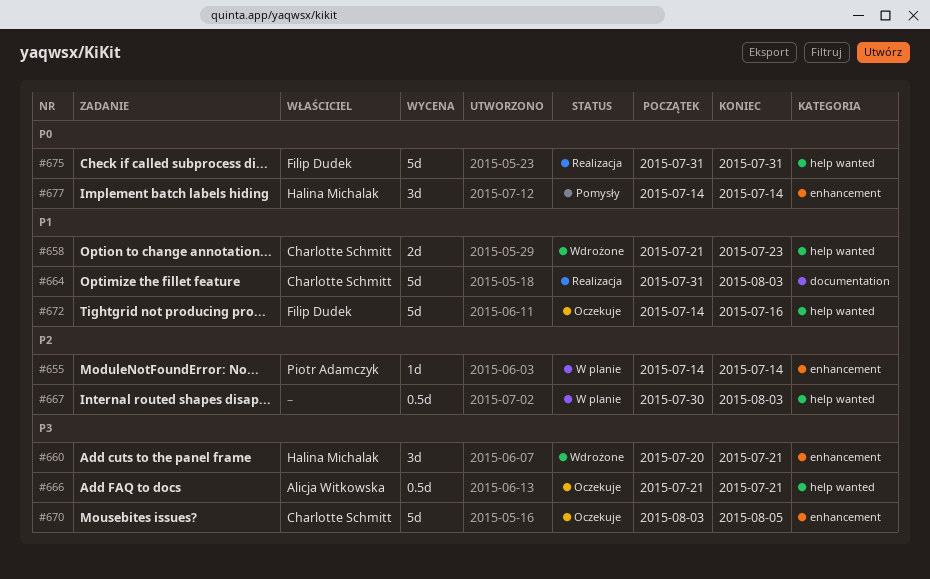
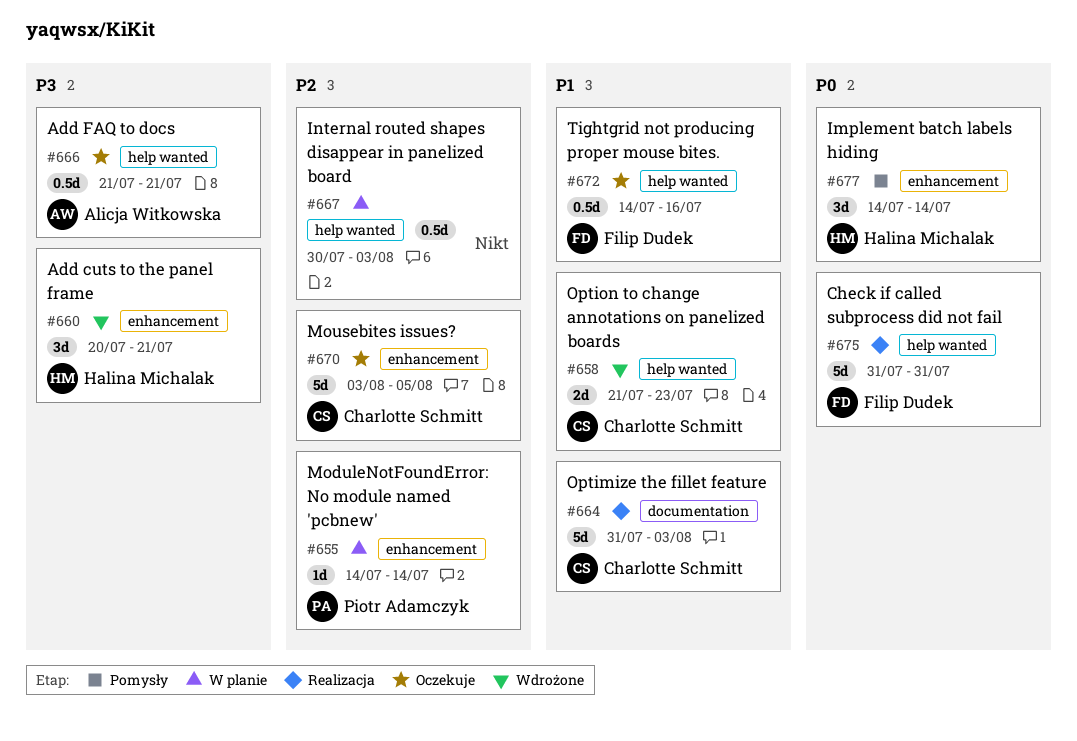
#670, priority: P3 -> P2
#672, estimate: 5d -> 0.5d

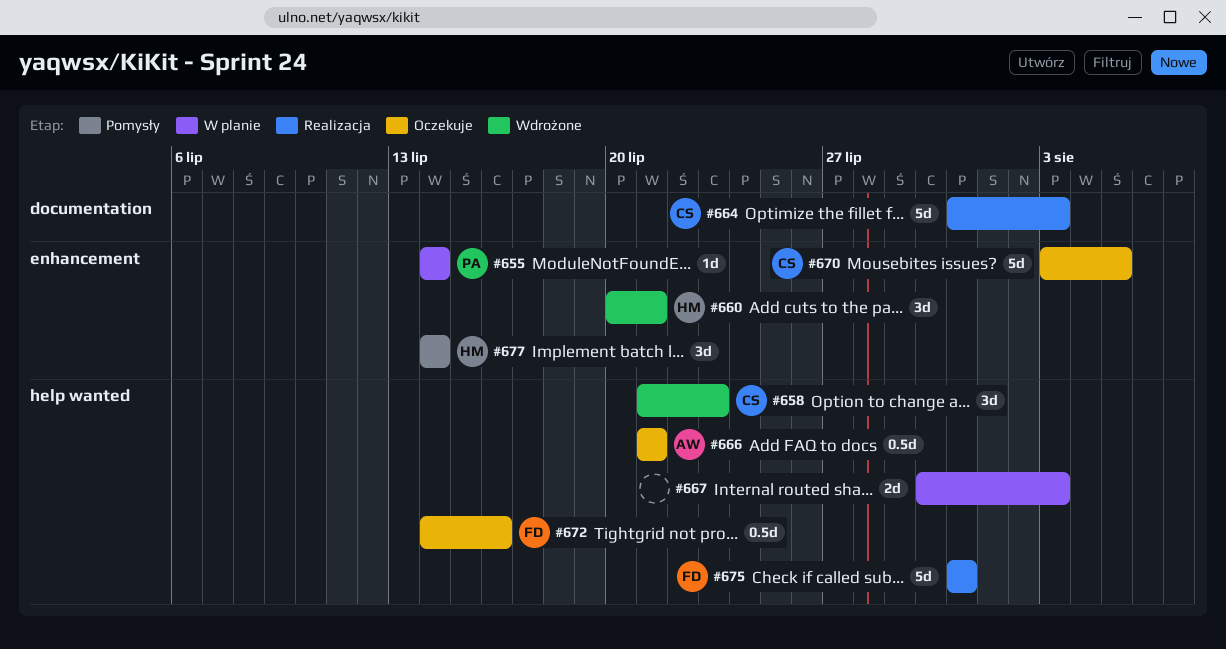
#658, estimate: 2d -> 3d
#667, estimate: 0.5d -> 2d

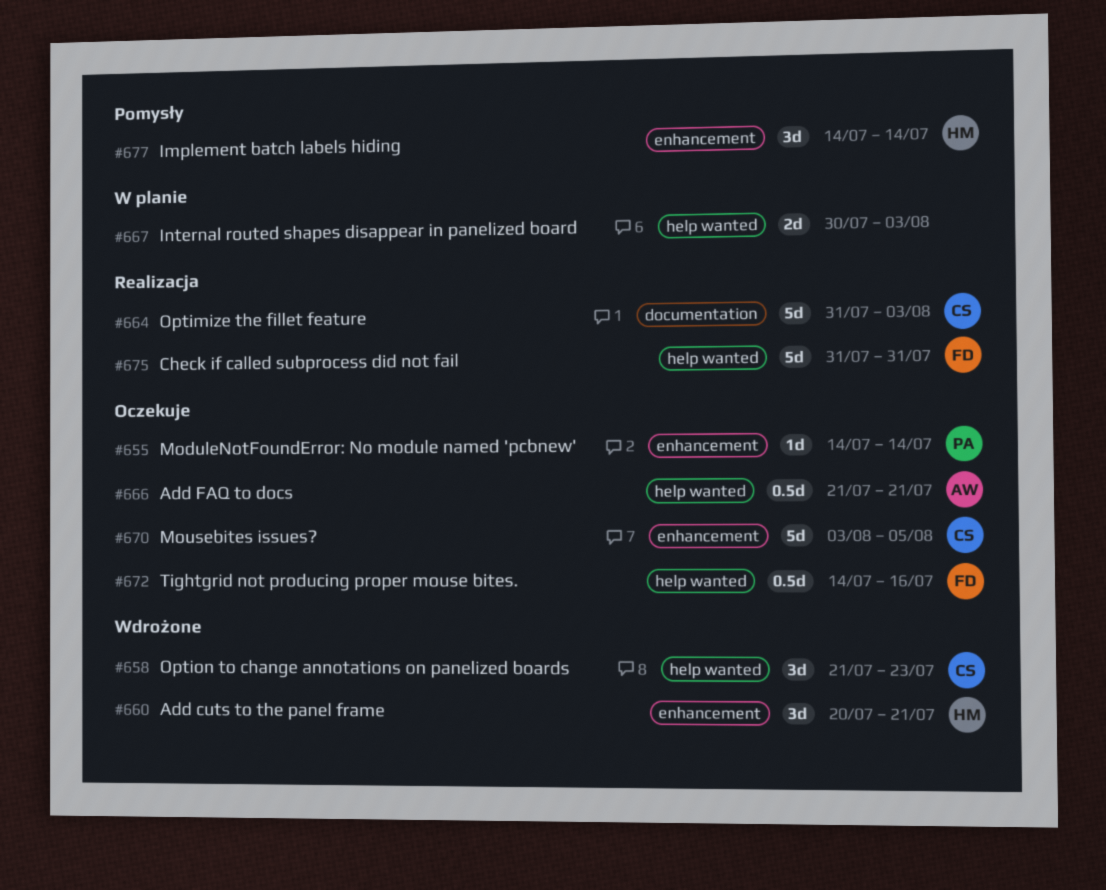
#655, status: W planie -> Oczekuje

